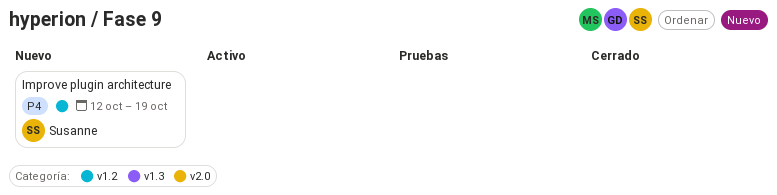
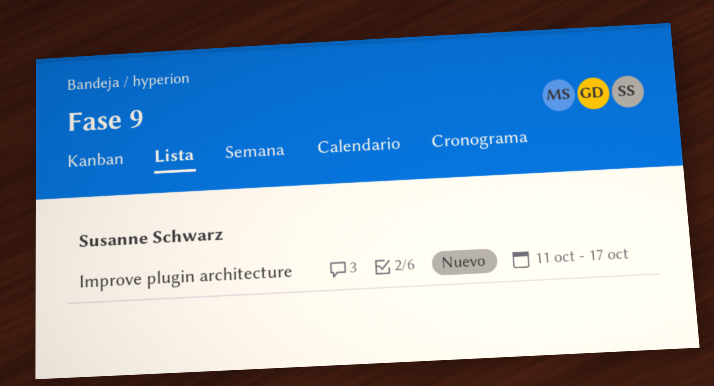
Improve plugin architecture, start: Oct 12 -> Oct 11
Improve plugin architecture, due: Oct 19 -> Oct 17

